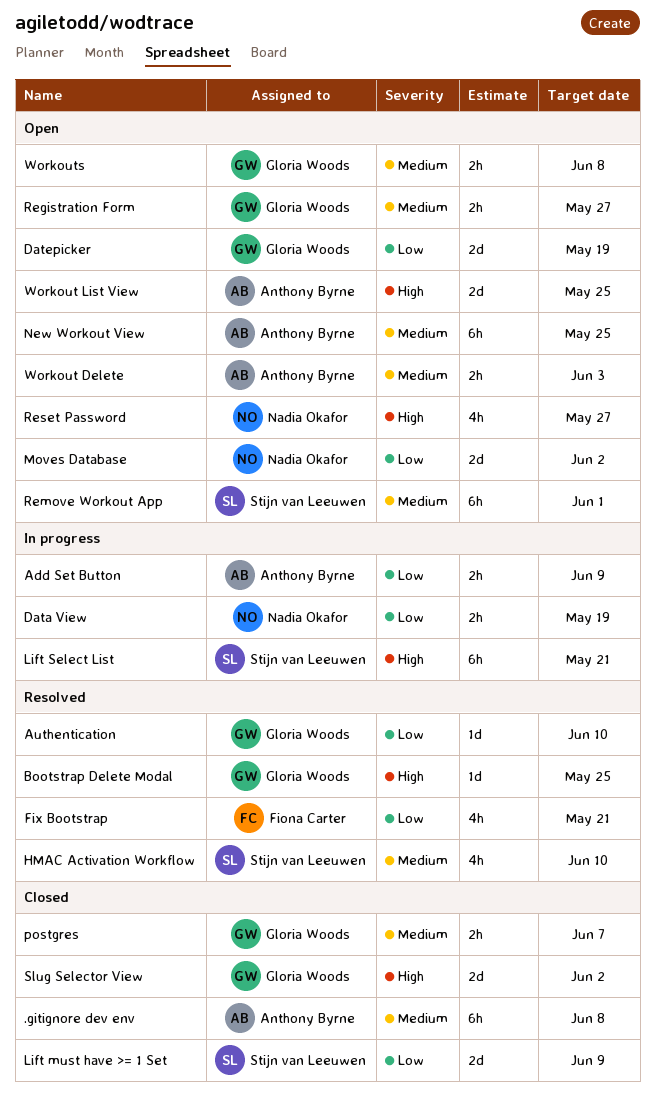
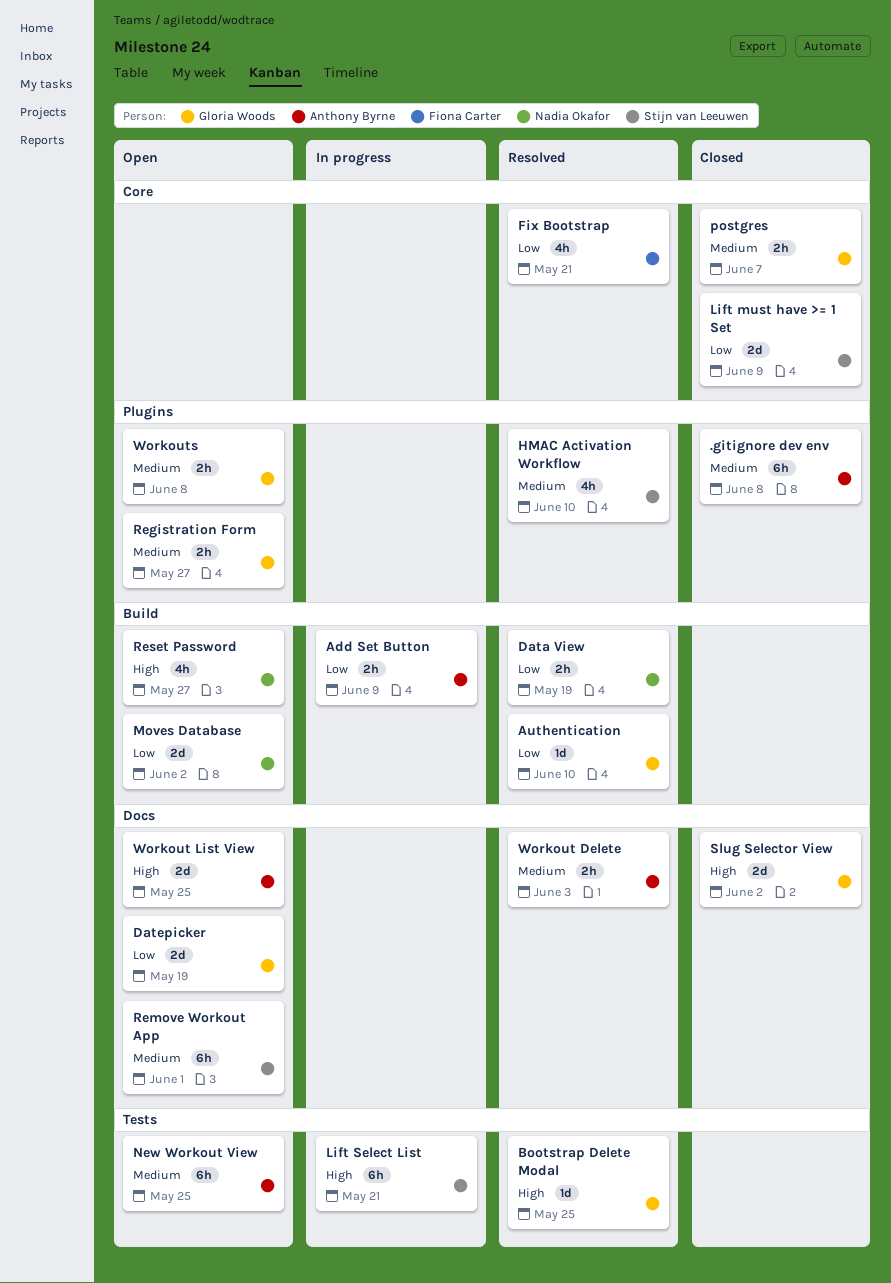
Data View, status: In progress -> Resolved
Workout Delete, status: Open -> Resolved

